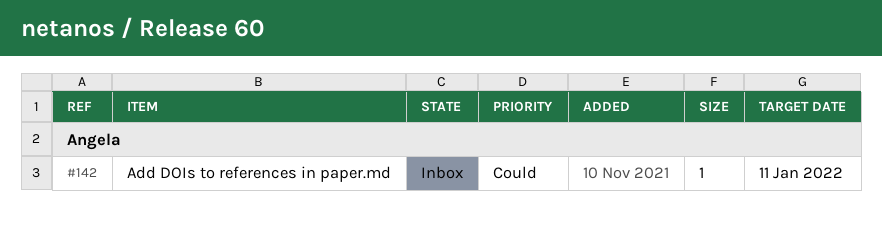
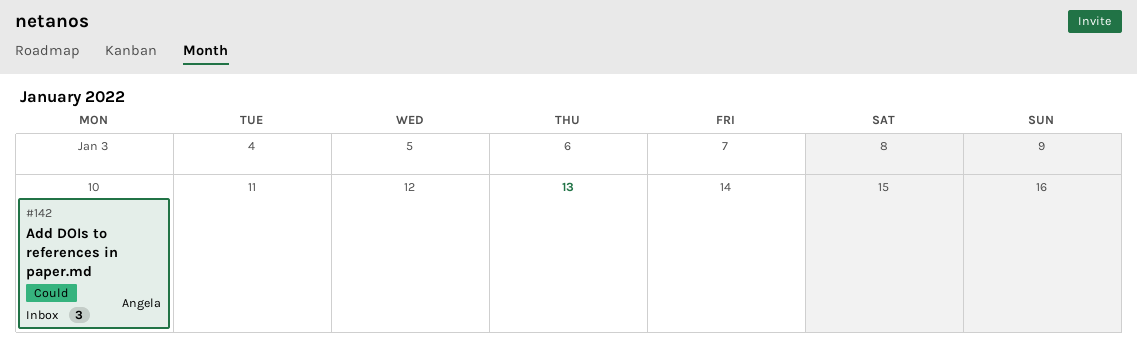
#142, estimate: 1 -> 3
#142, due: Jan 11 -> Jan 10

